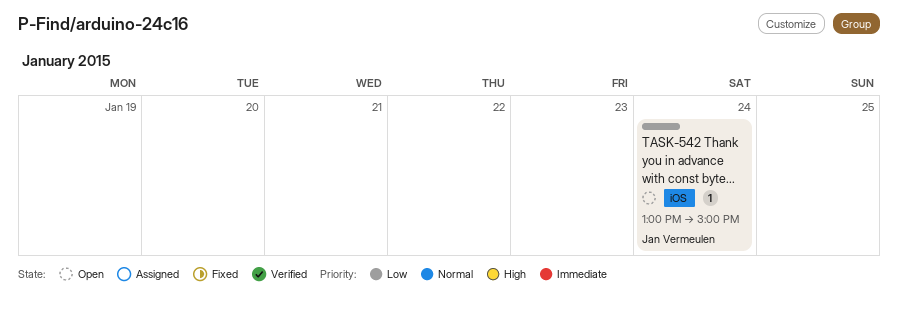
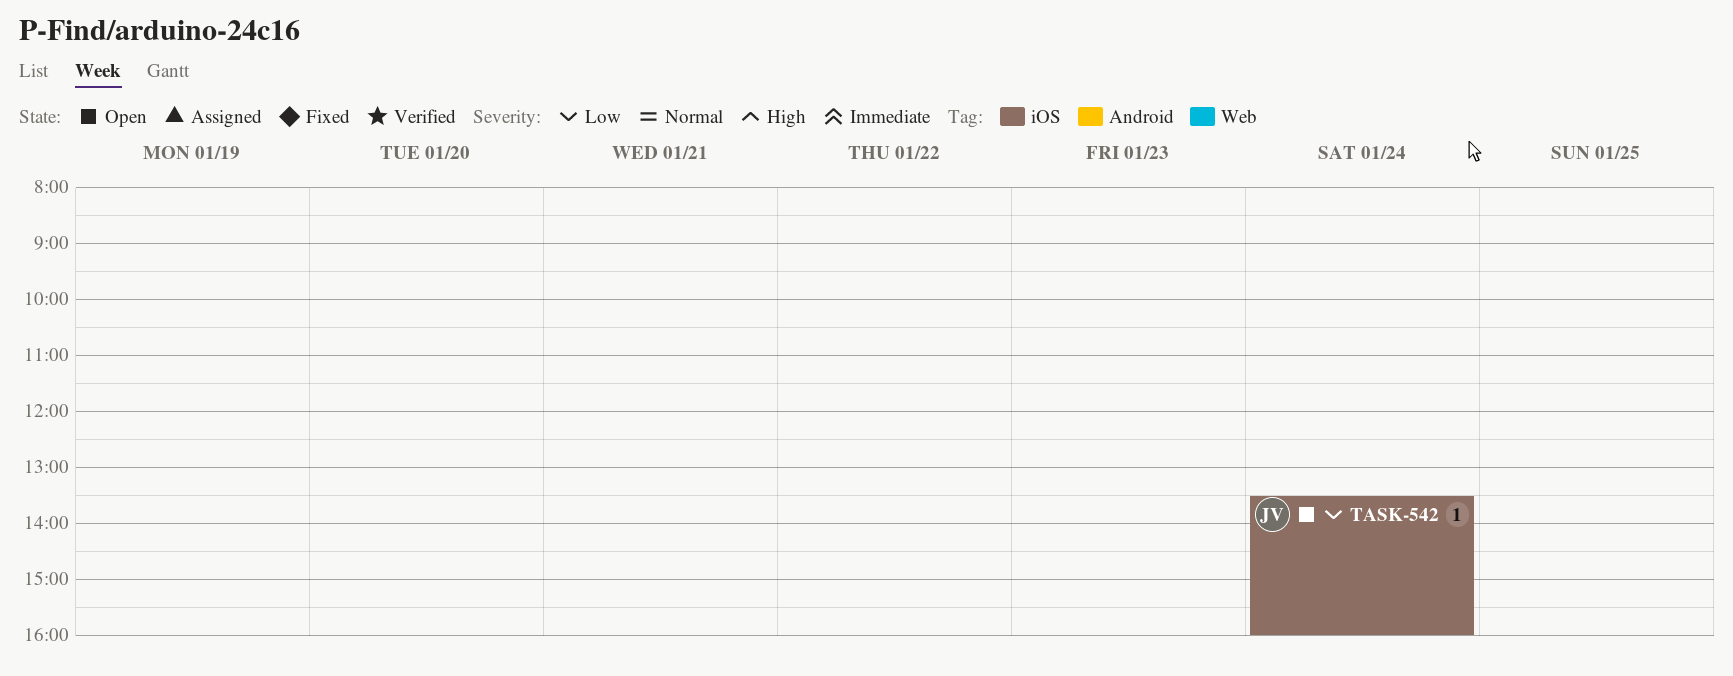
TASK-542, begins: 13:00 -> 13:30
TASK-542, ends: 15:00 -> 16:00

